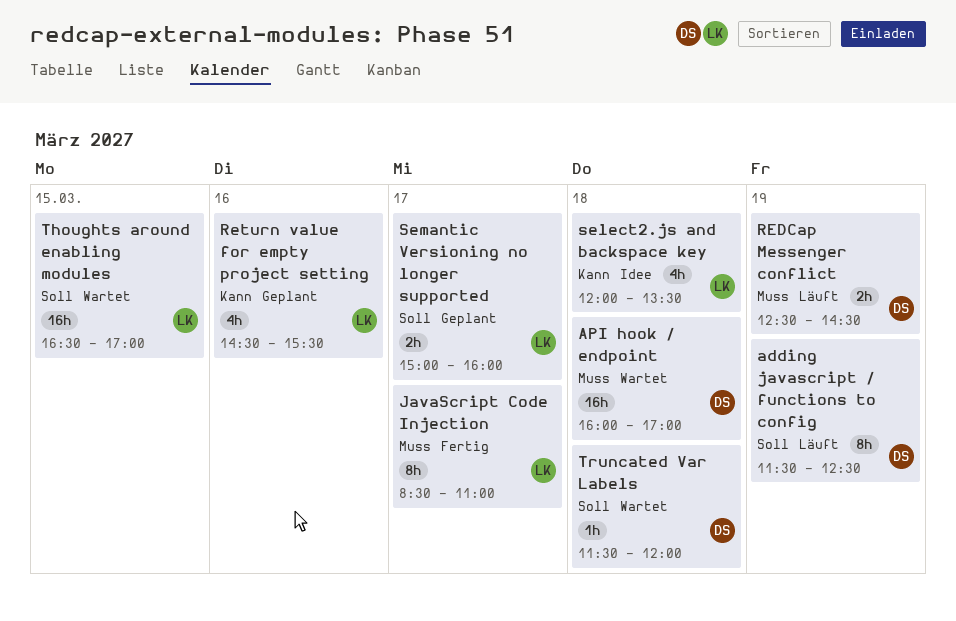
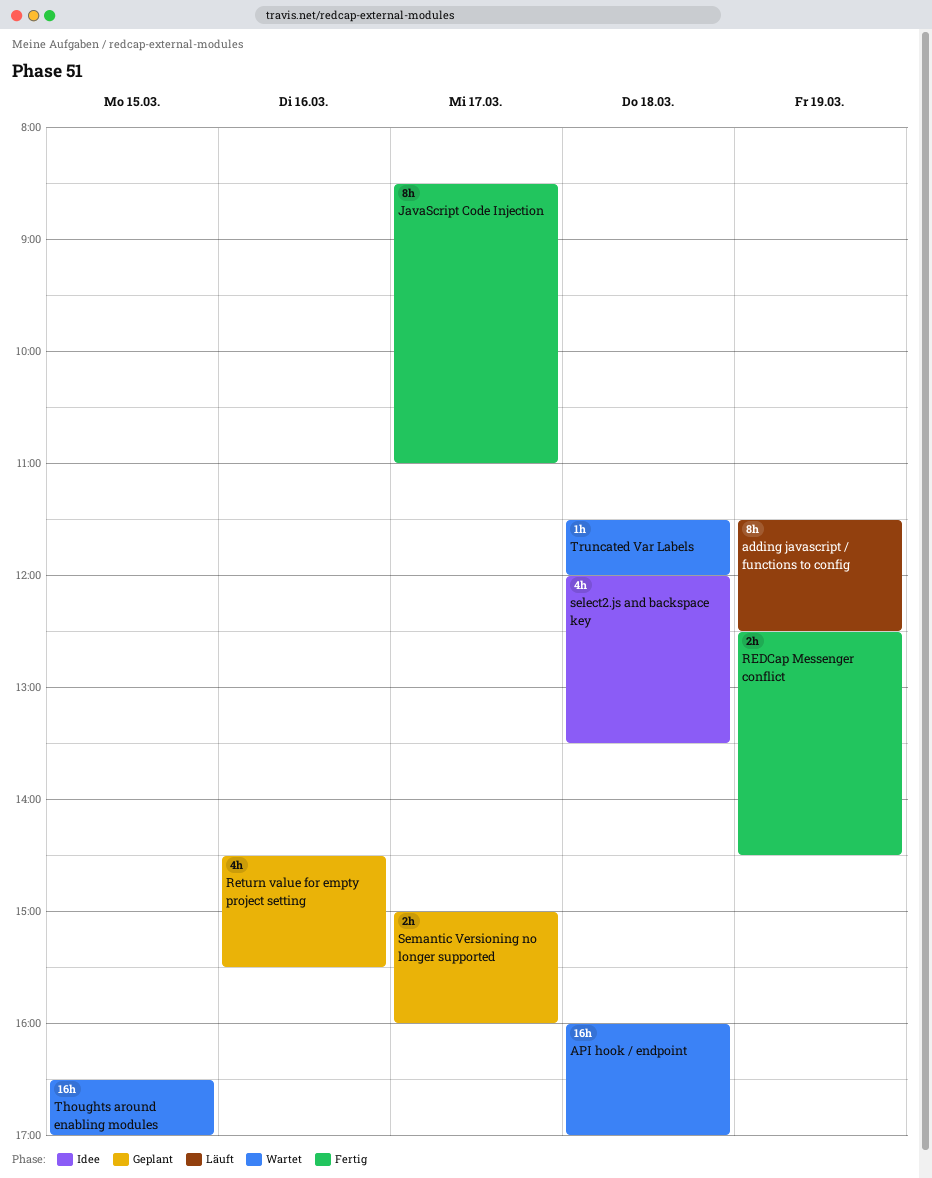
REDCap Messenger conflict, status: Läuft -> Fertig

